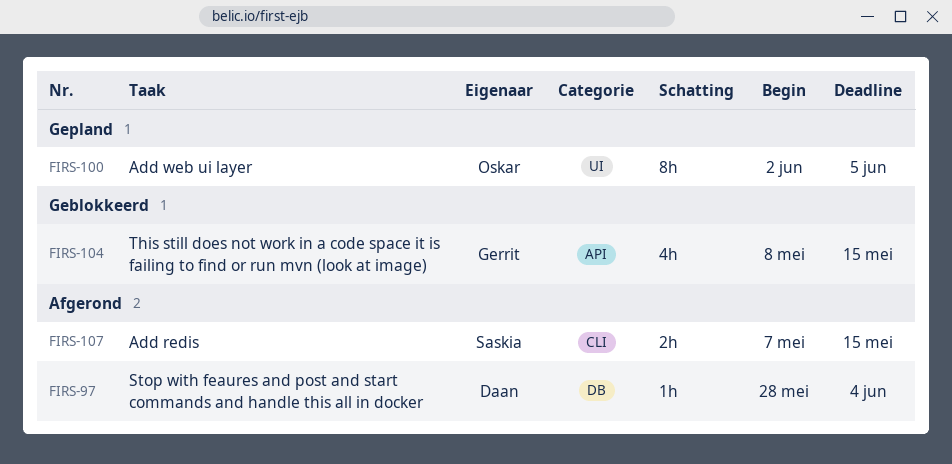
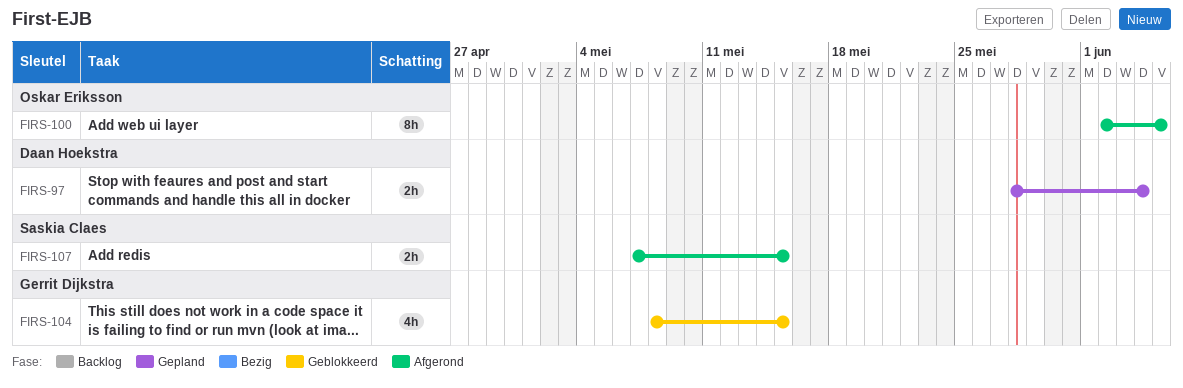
FIRS-97, status: Afgerond -> Gepland
FIRS-97, estimate: 1h -> 2h
FIRS-100, status: Gepland -> Afgerond

